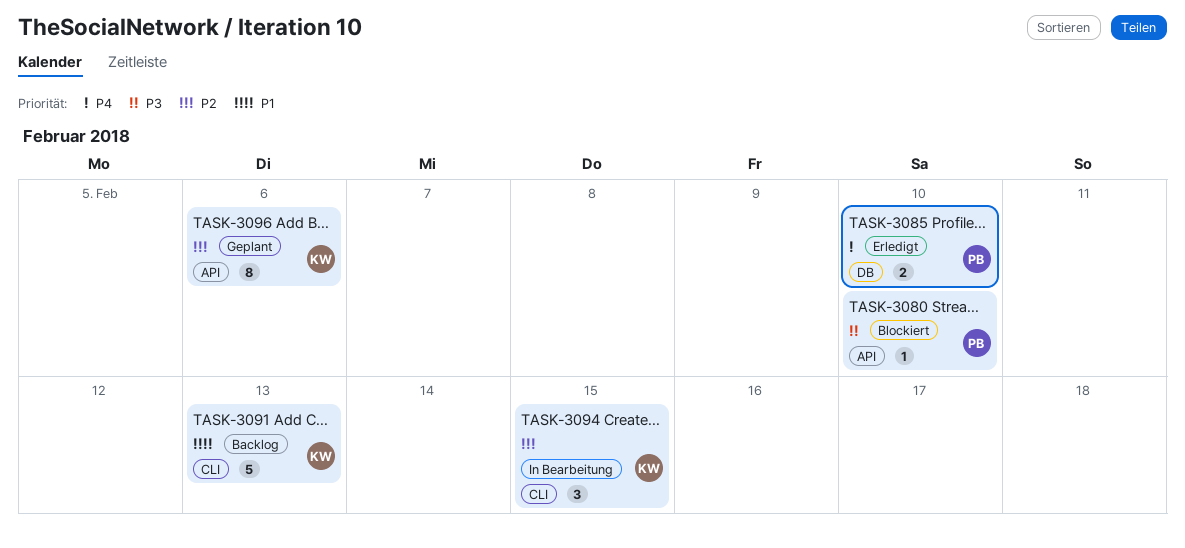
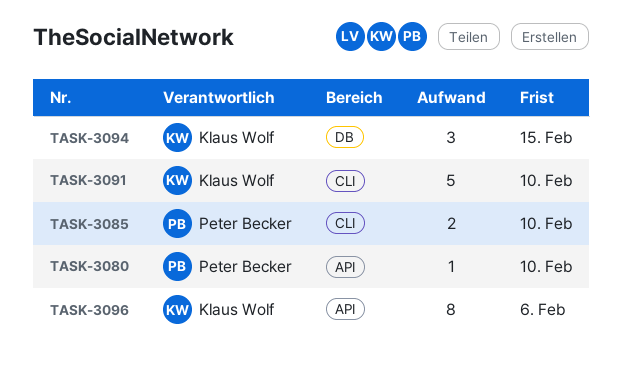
TASK-3085, label: DB -> CLI
TASK-3091, due: Feb 13 -> Feb 10
TASK-3094, label: CLI -> DB

